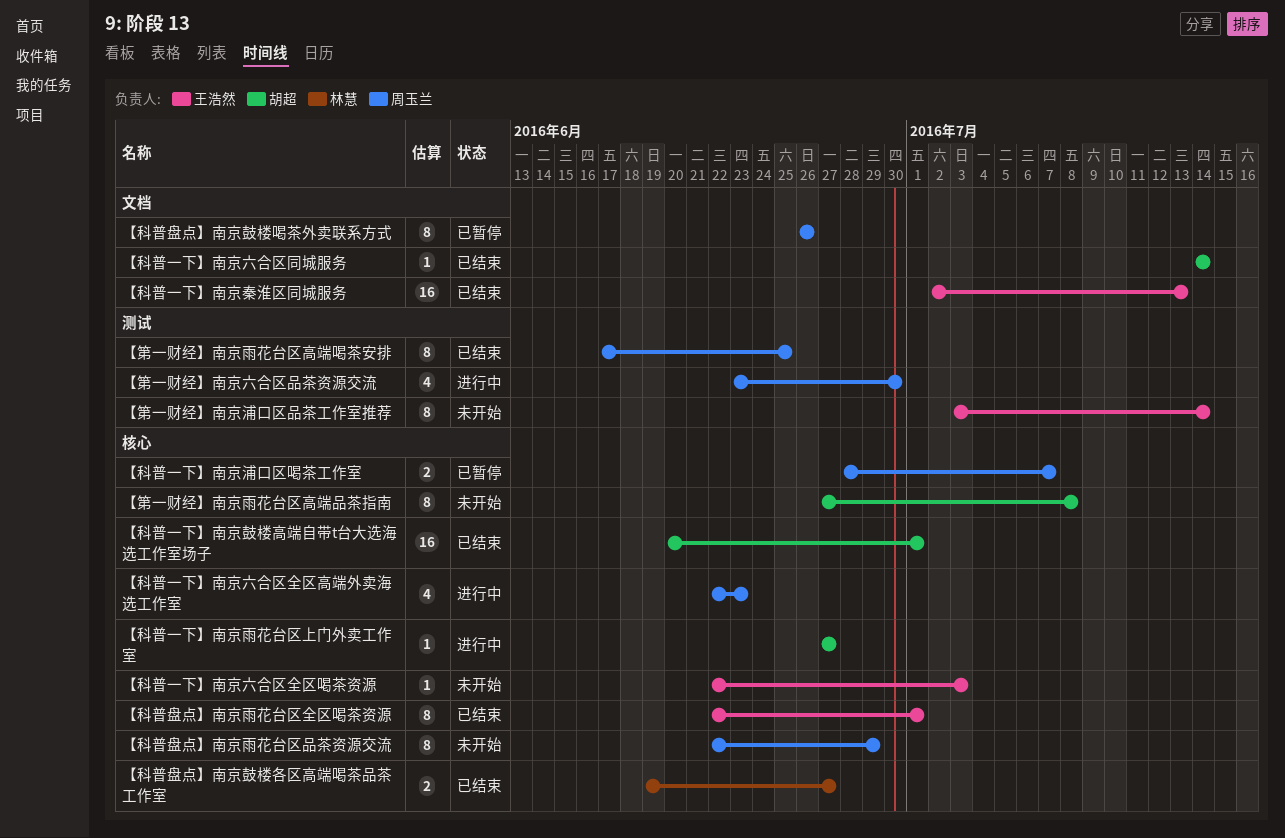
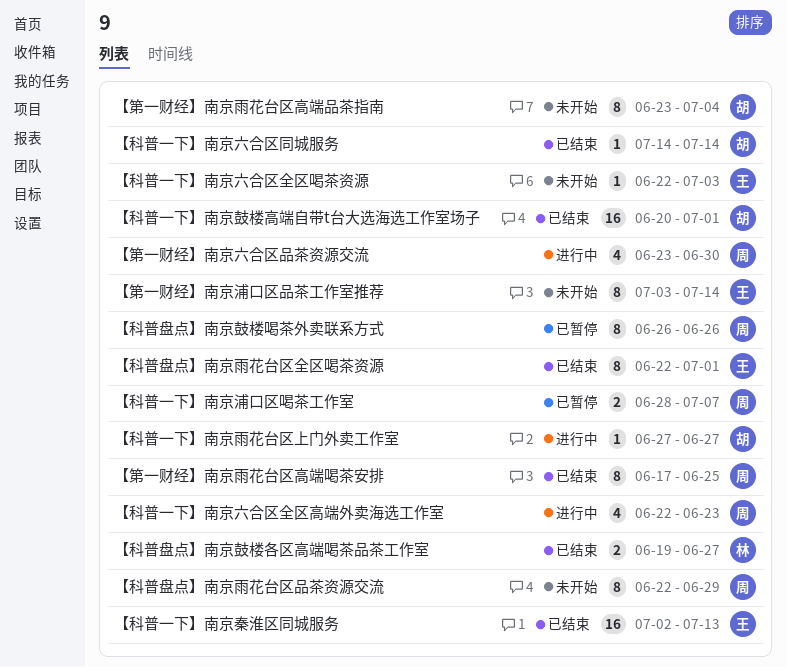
【第一财经】南京雨花台区高端品茶指南, start: Jun 27 -> Jun 23
【第一财经】南京雨花台区高端品茶指南, due: Jul 8 -> Jul 4

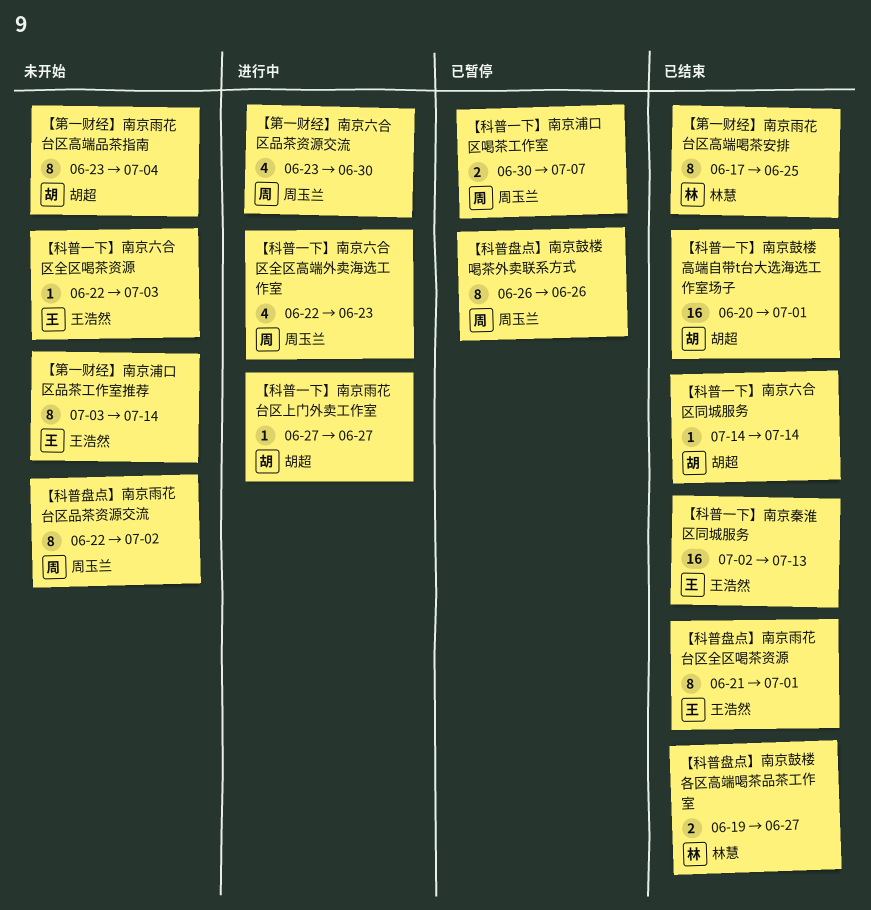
【科普一下】南京浦口区喝茶工作室, start: Jun 28 -> Jun 30
【科普盘点】南京雨花台区全区喝茶资源, start: Jun 22 -> Jun 21
【科普盘点】南京雨花台区品茶资源交流, due: Jun 29 -> Jul 2
【第一财经】南京雨花台区高端喝茶安排, owner: 周玉兰 -> 林慧

